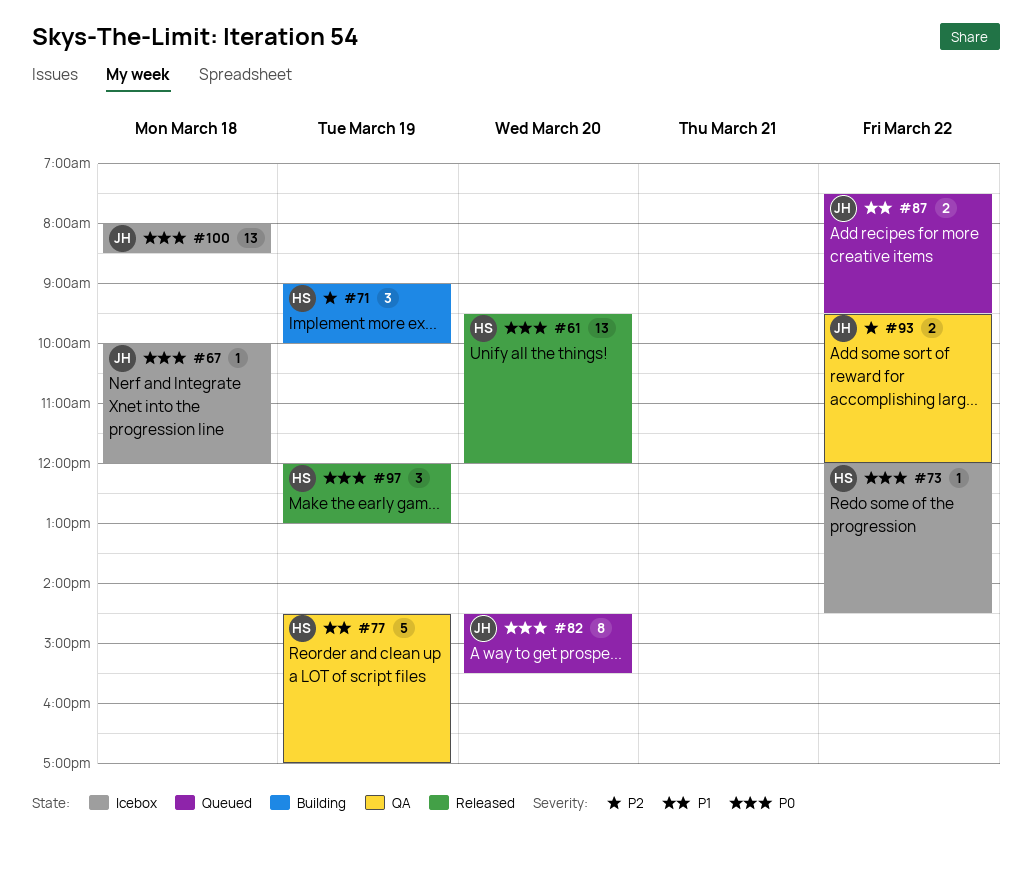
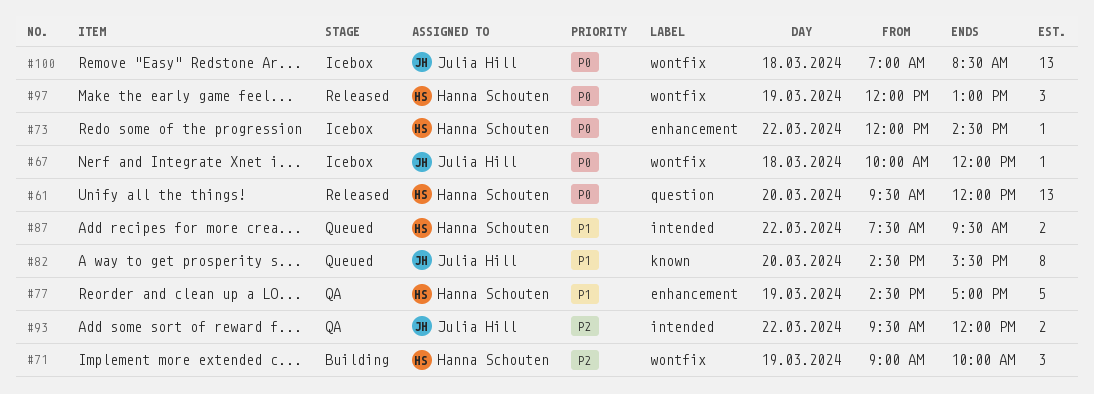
#82, priority: P0 -> P1
#87, owner: Julia Hill -> Hanna Schouten
#100, begins: 08:00 -> 07:00

